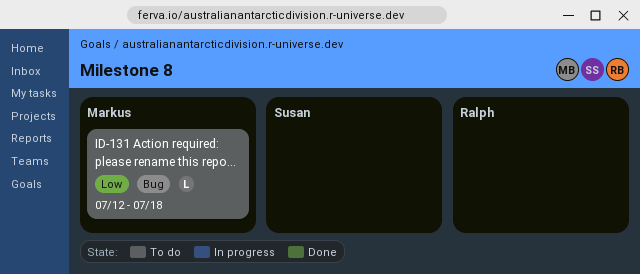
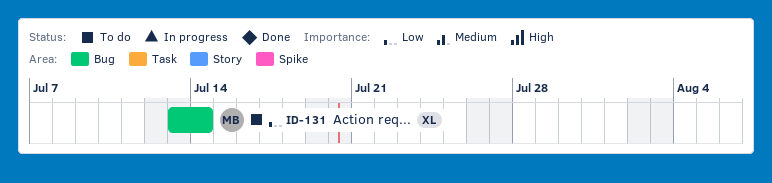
ID-131, estimate: L -> XL
ID-131, start: Jul 12 -> Jul 13
ID-131, due: Jul 18 -> Jul 14

